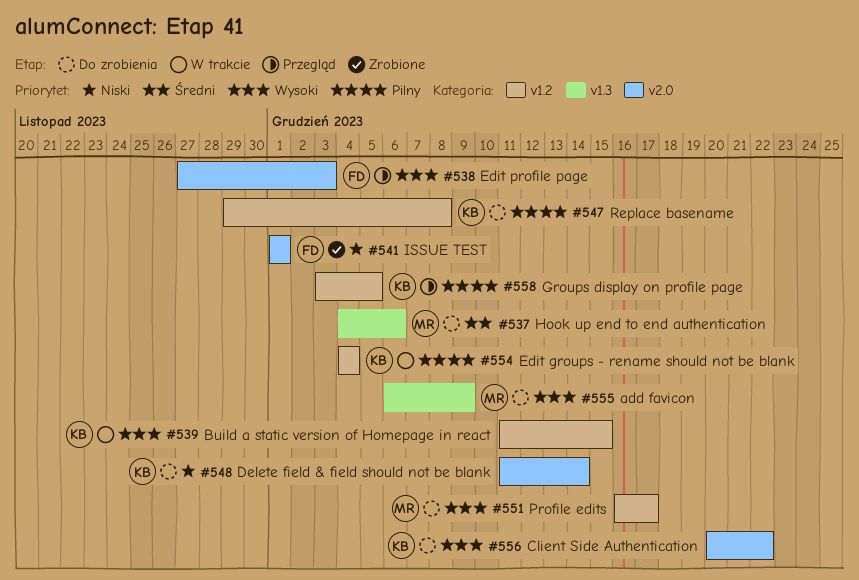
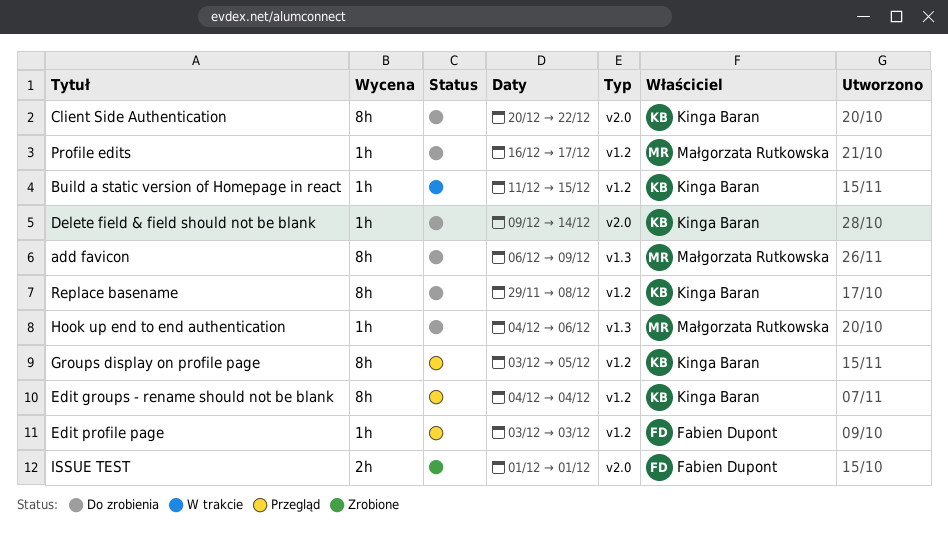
Delete field & field should not be blank, start: Dec 11 -> Dec 9
Edit groups - rename should not be blank, status: W trakcie -> Przegląd
Edit profile page, label: v2.0 -> v1.2
Edit profile page, start: Nov 27 -> Dec 3

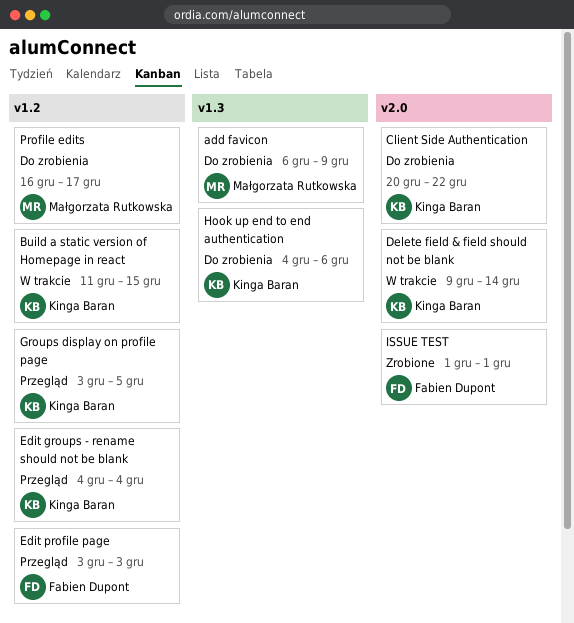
Delete field & field should not be blank, status: Do zrobienia -> W trakcie
Hook up end to end authentication, owner: Małgorzata Rutkowska -> Kinga Baran
Replace basename: present -> none

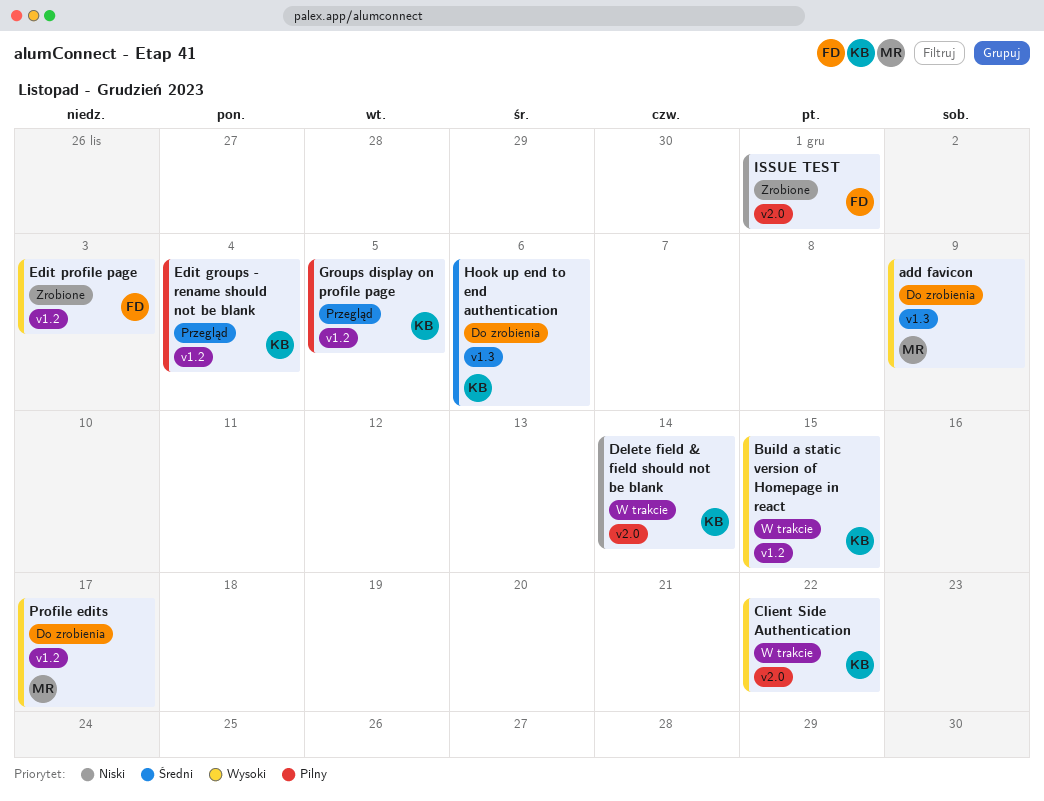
Client Side Authentication, status: Do zrobienia -> W trakcie
Edit profile page, status: Przegląd -> Zrobione

